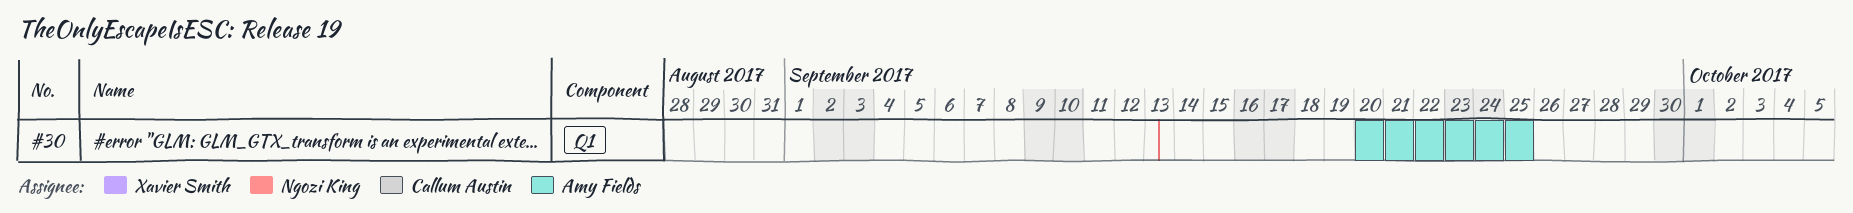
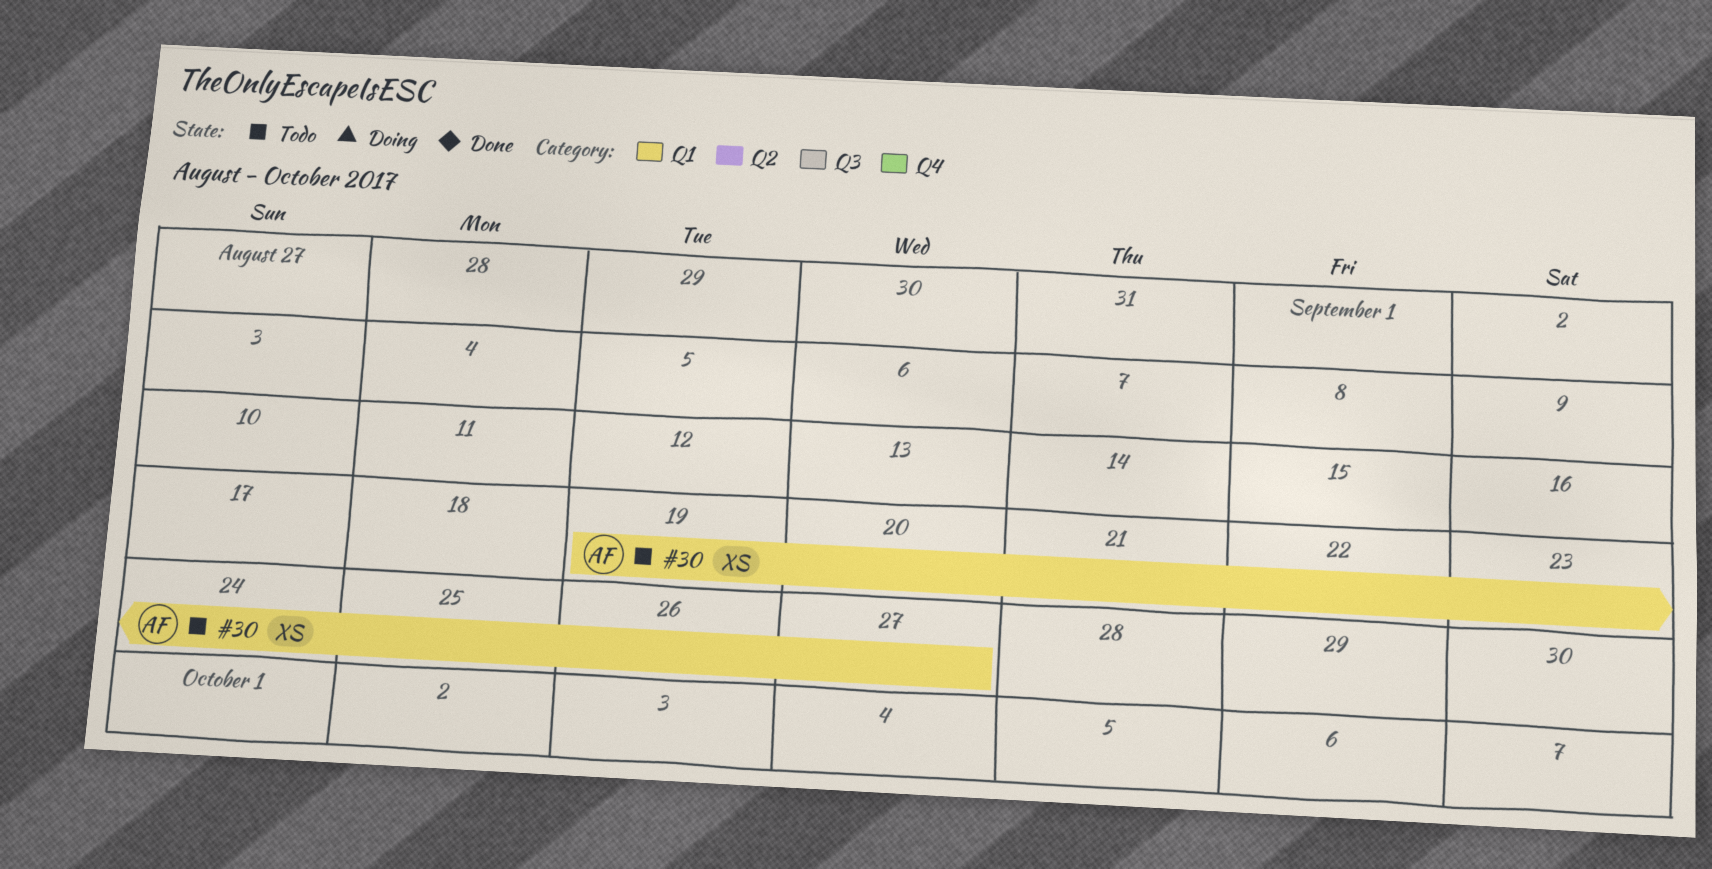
#30, start: Sep 20 -> Sep 19
#30, due: Sep 25 -> Sep 27

